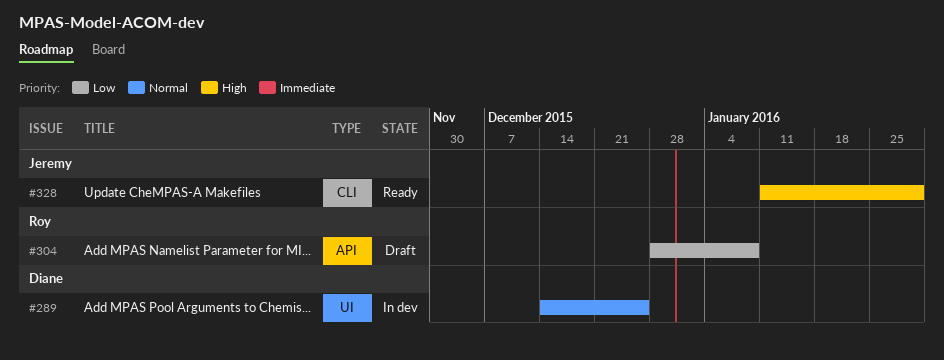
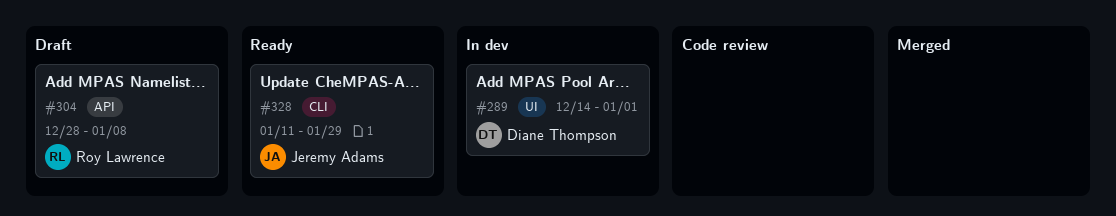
#289, due: Dec 25 -> Jan 1

